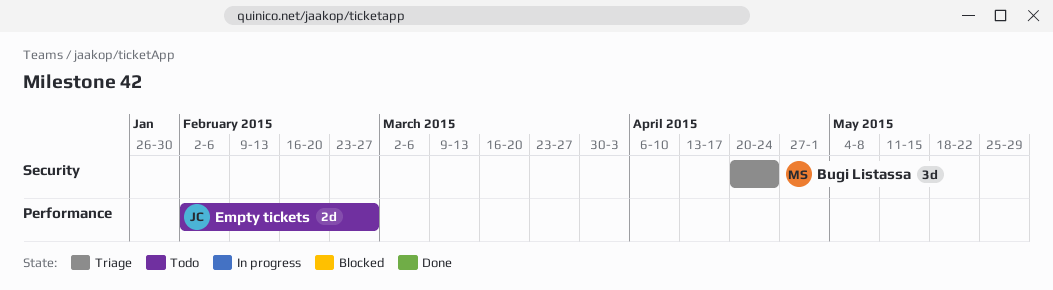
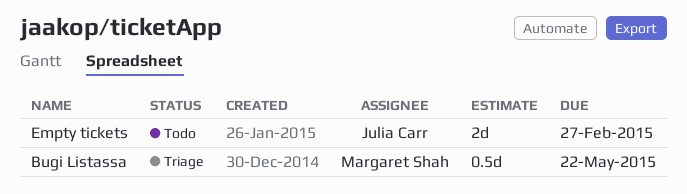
Bugi Listassa, estimate: 3d -> 0.5d
Bugi Listassa, due: Apr 24 -> May 22

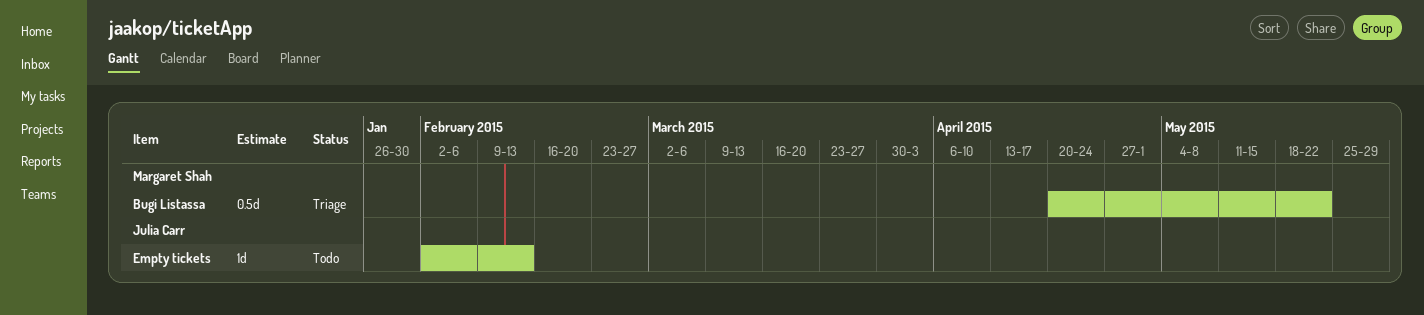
Empty tickets, estimate: 2d -> 1d
Empty tickets, due: Feb 27 -> Feb 13

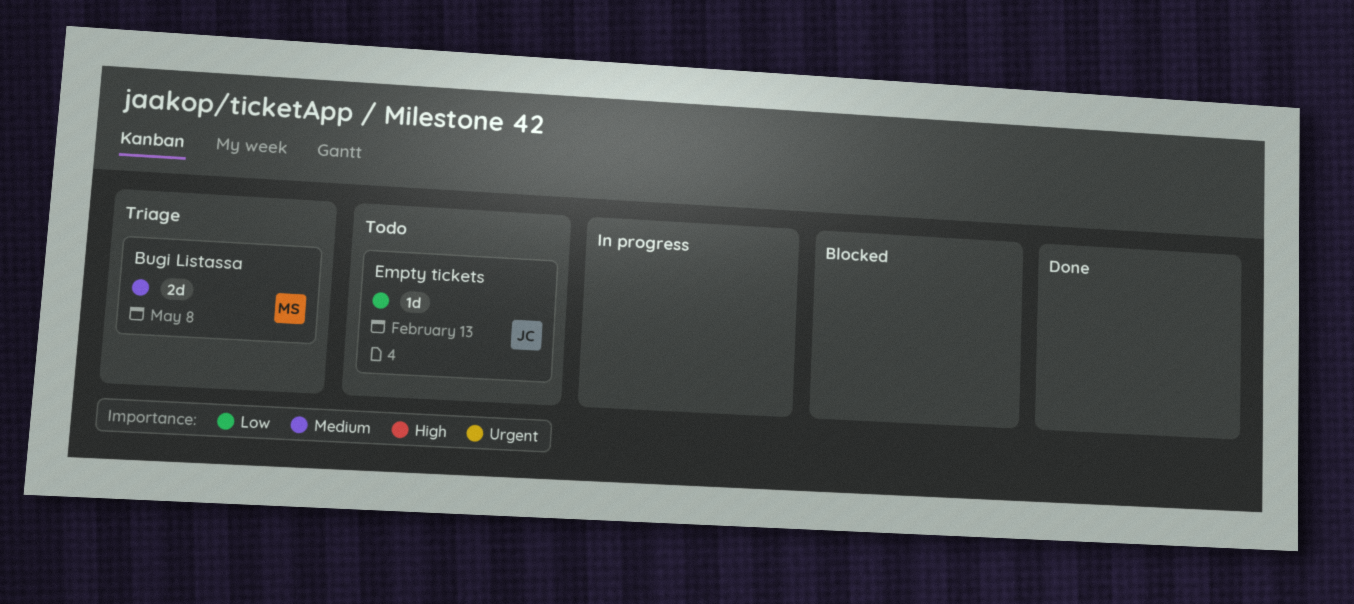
Bugi Listassa, estimate: 0.5d -> 2d
Bugi Listassa, due: May 22 -> May 8

